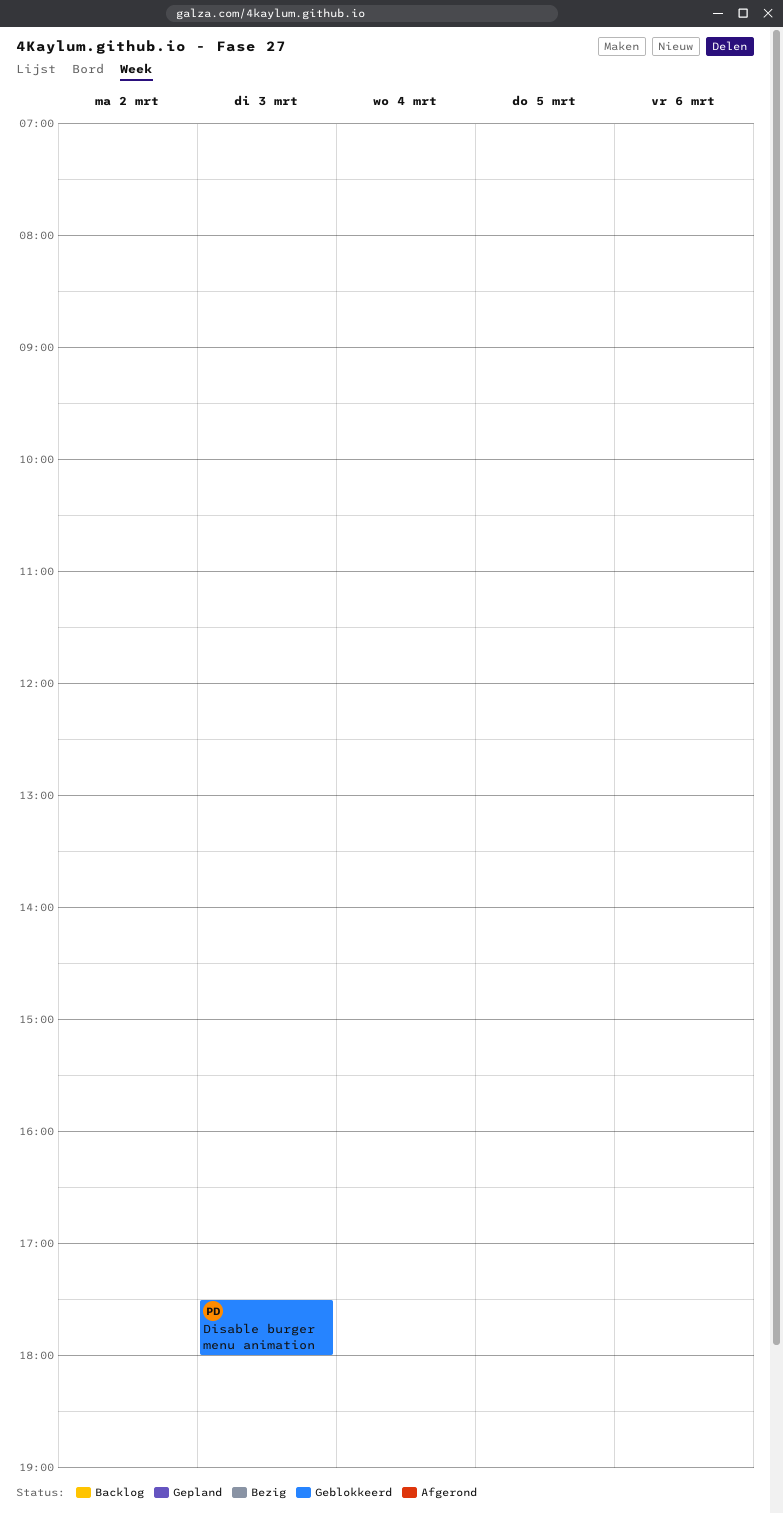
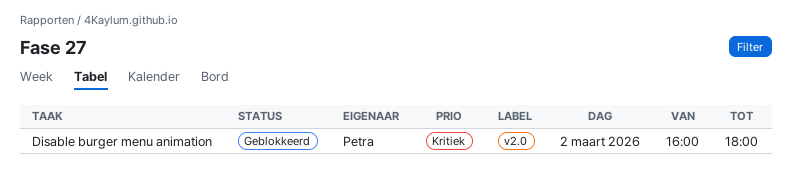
Disable burger menu animation, day: Mar 3 -> Mar 2
Disable burger menu animation, begins: 17:30 -> 16:00

